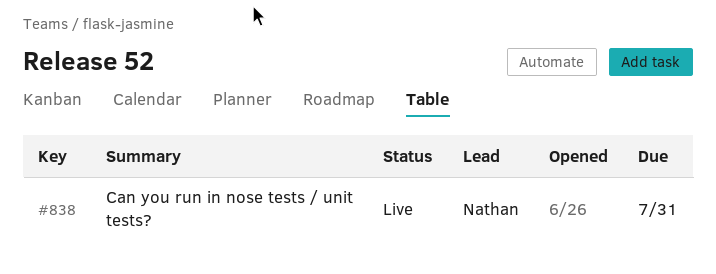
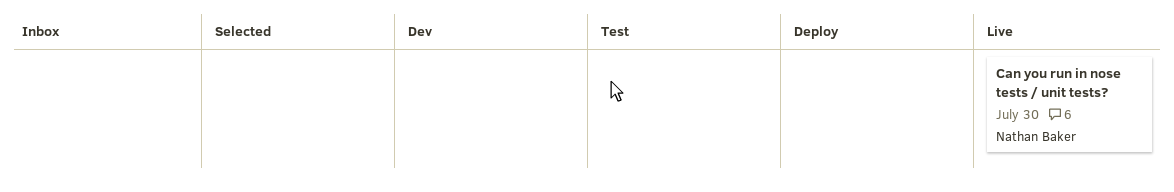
Can you run in nose tests / unit tests?, due: Jul 31 -> Jul 30

